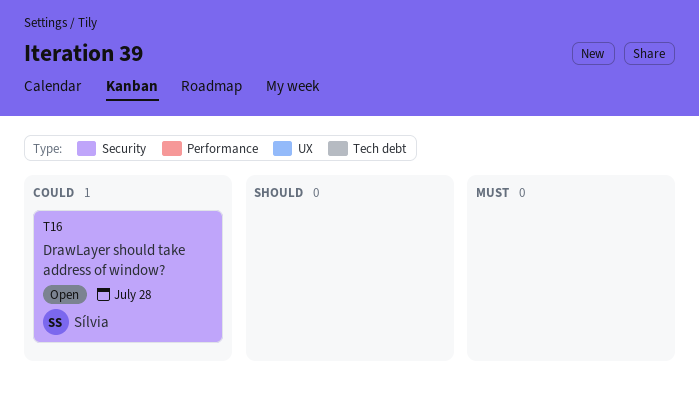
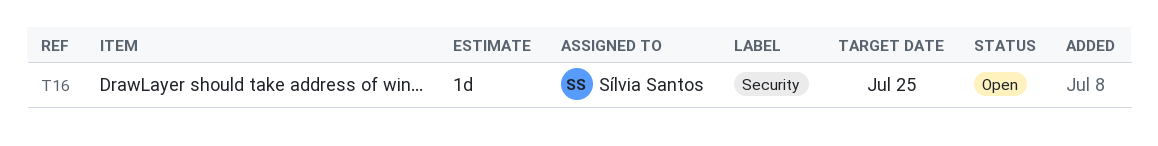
T16, due: Jul 28 -> Jul 25

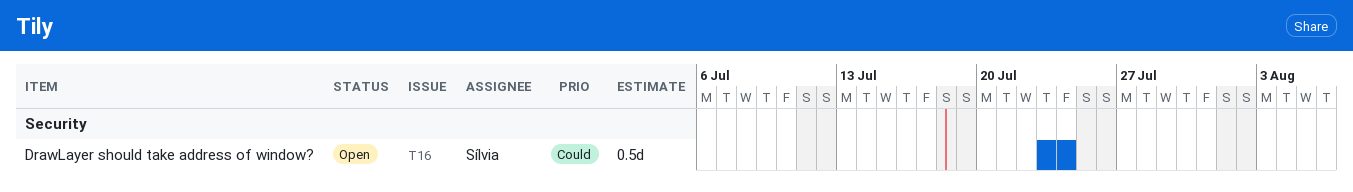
T16, estimate: 1d -> 0.5d
T16, due: Jul 25 -> Jul 24

